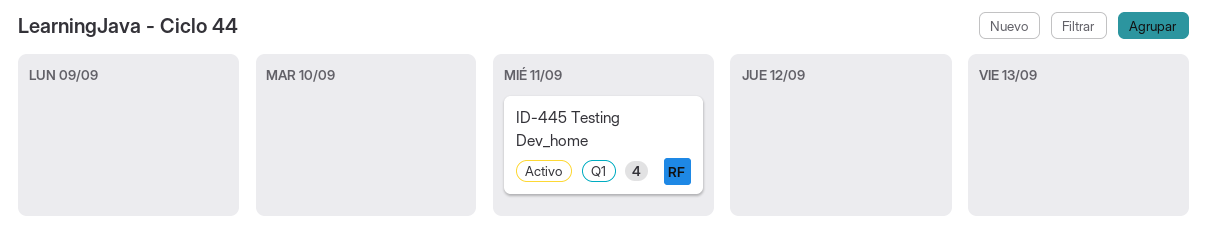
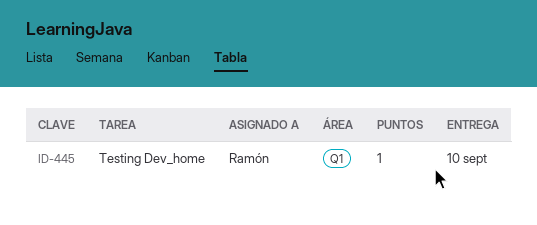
ID-445, estimate: 4 -> 1
ID-445, due: Sep 11 -> Sep 10

